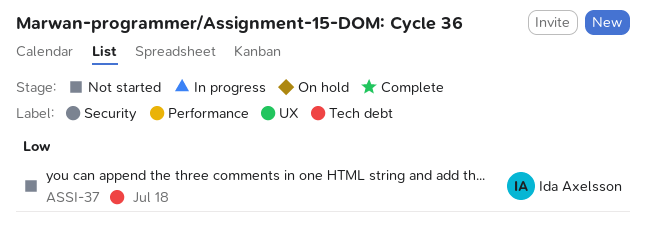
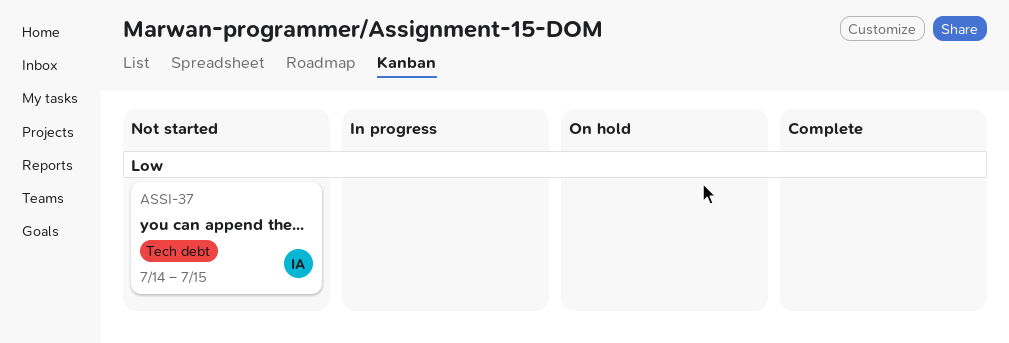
ASSI-37, due: Jul 18 -> Jul 15

